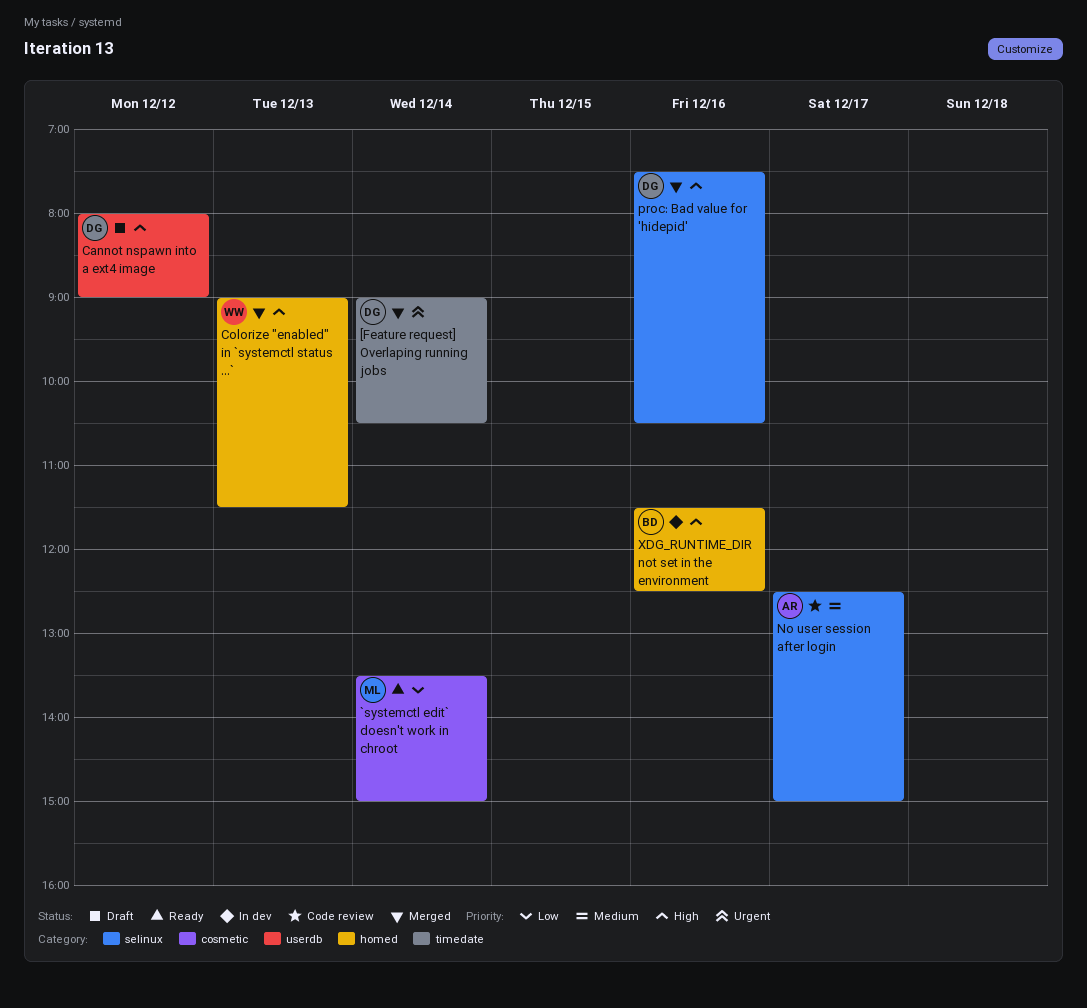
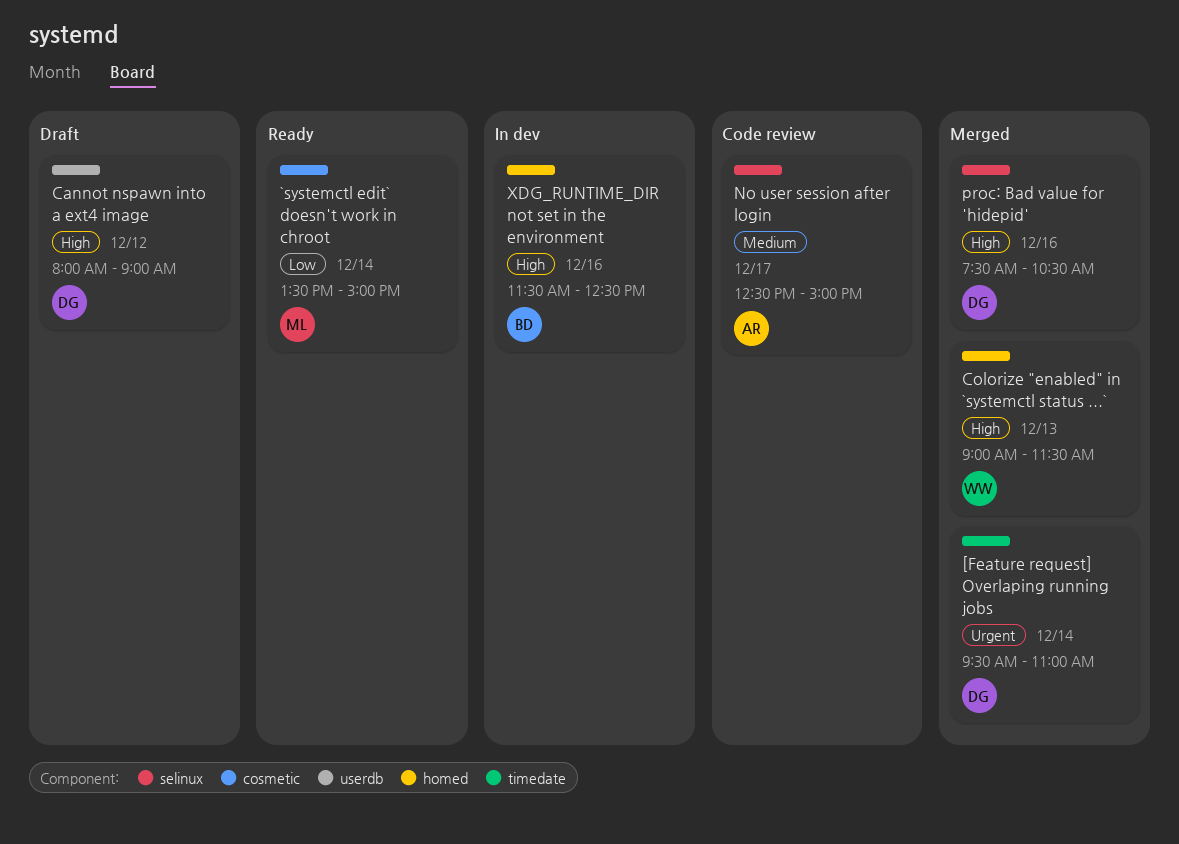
[Feature request] Overlaping running jobs, begins: 09:00 -> 09:30
[Feature request] Overlaping running jobs, ends: 10:30 -> 11:00

